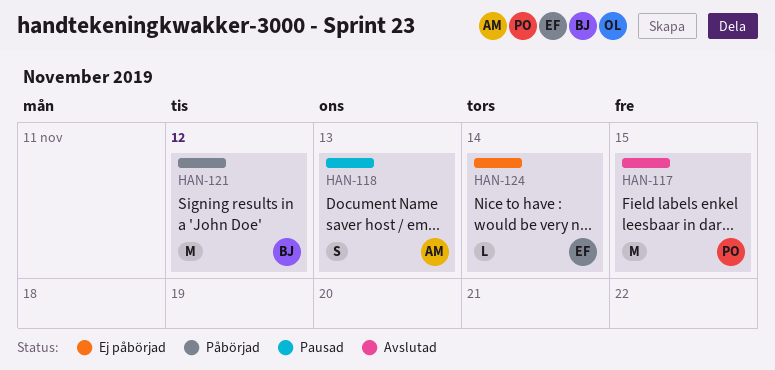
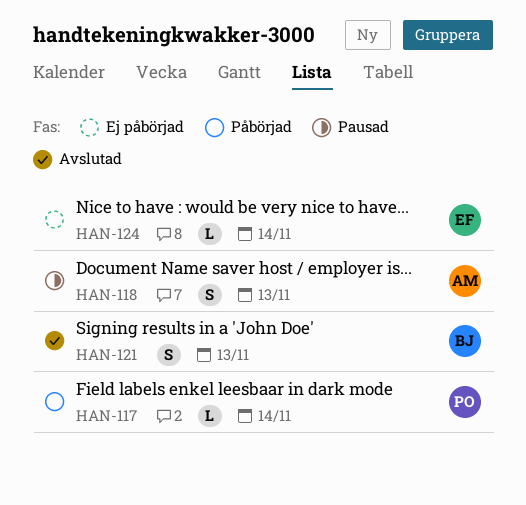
HAN-117, status: Avslutad -> Påbörjad
HAN-117, estimate: M -> L
HAN-117, due: Nov 15 -> Nov 14
HAN-121, status: Påbörjad -> Avslutad
HAN-121, estimate: M -> S
HAN-121, due: Nov 12 -> Nov 13

